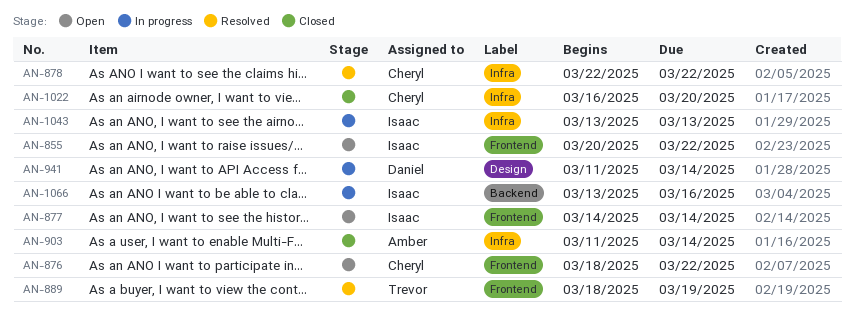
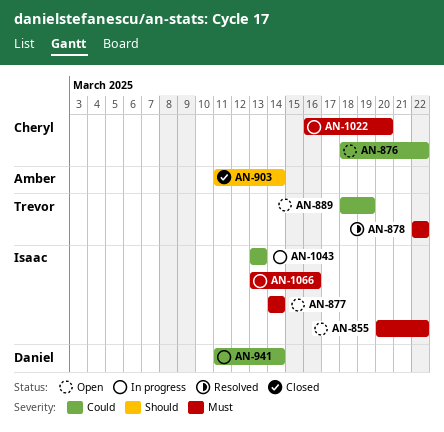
AN-878, owner: Cheryl -> Trevor
AN-889, status: Resolved -> Open
AN-1022, status: Closed -> In progress

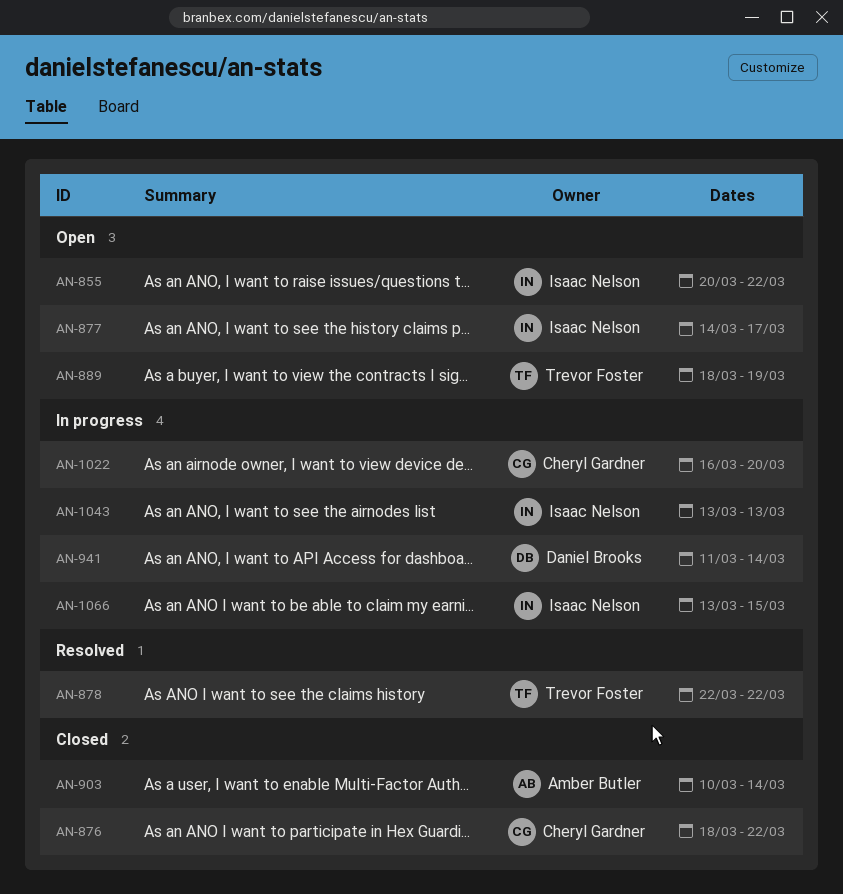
AN-876, status: Open -> Closed
AN-877, due: Mar 14 -> Mar 17
AN-903, start: Mar 11 -> Mar 10
AN-1066, due: Mar 16 -> Mar 15

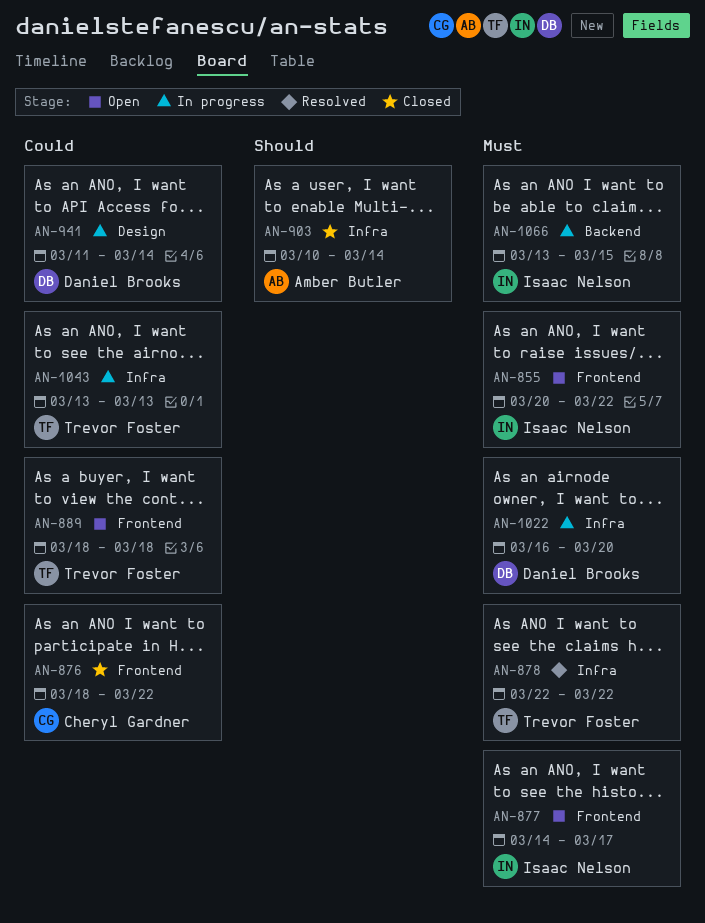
AN-889, due: Mar 19 -> Mar 18
AN-1022, owner: Cheryl Gardner -> Daniel Brooks
AN-1043, owner: Isaac Nelson -> Trevor Foster

